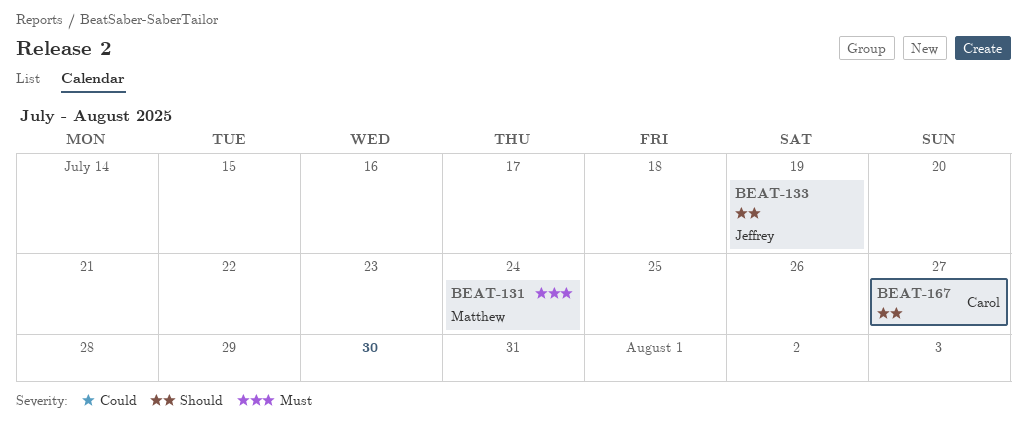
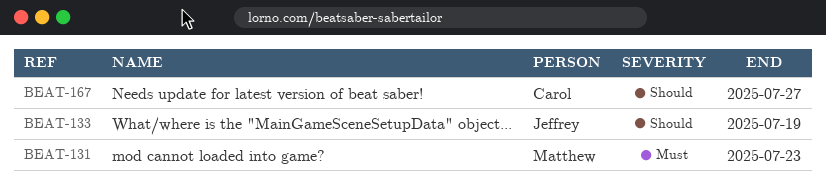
BEAT-131, due: Jul 24 -> Jul 23

